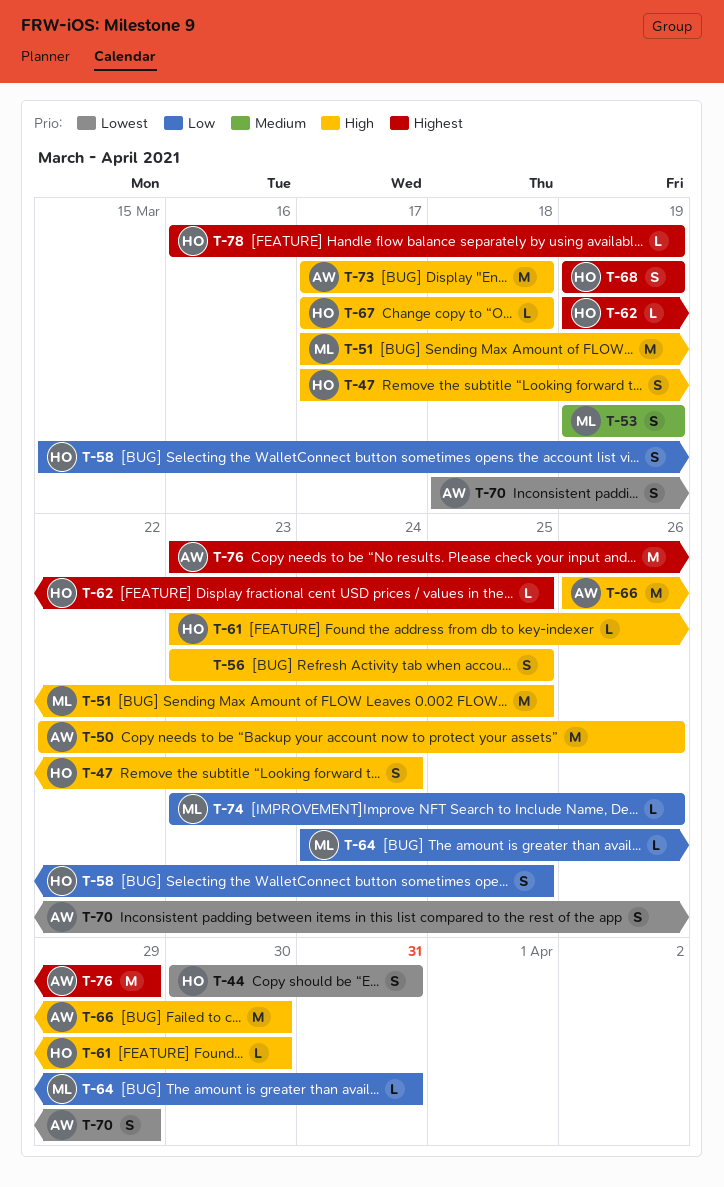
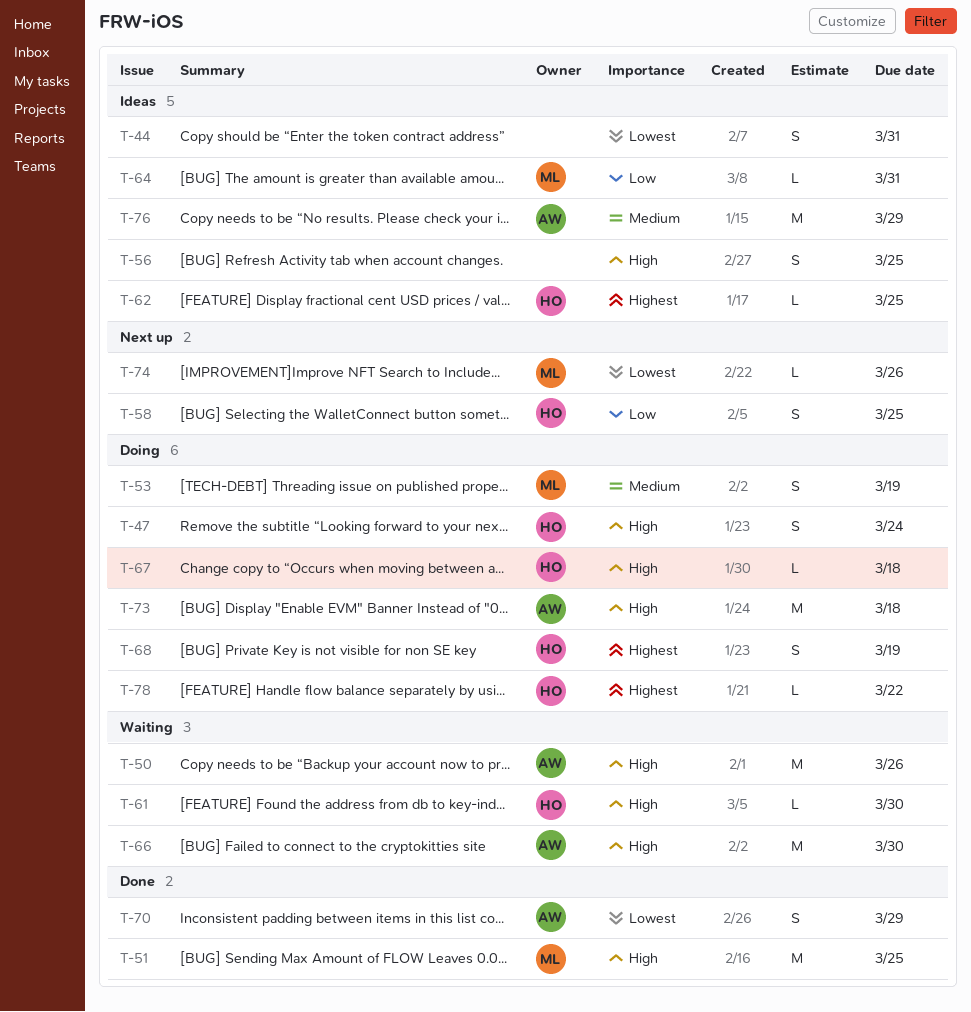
T-44, owner: HO -> none
T-74, priority: Low -> Lowest
T-76, priority: Highest -> Medium
T-78, due: Mar 19 -> Mar 22

